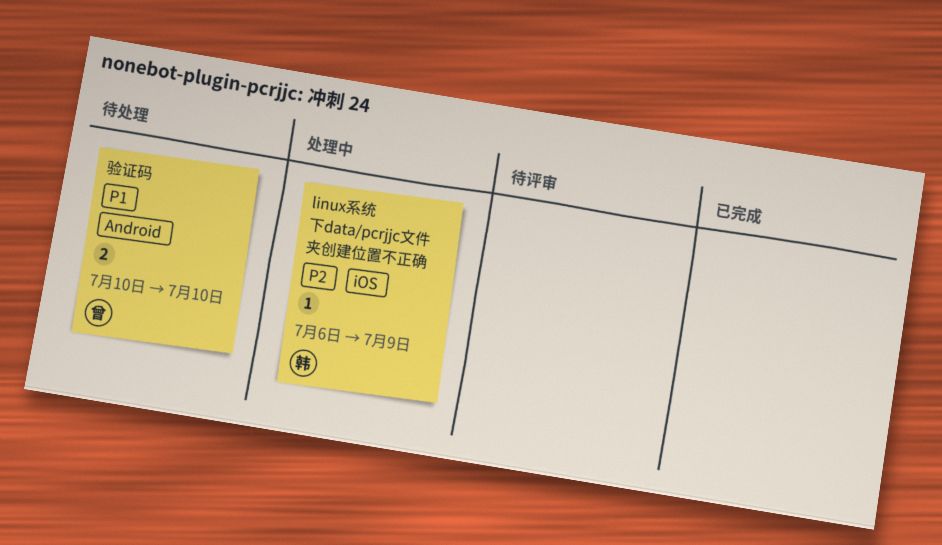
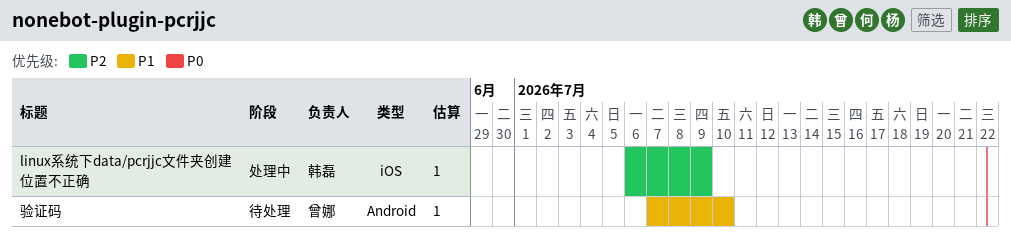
验证码, estimate: 2 -> 1
验证码, start: Jul 10 -> Jul 7

